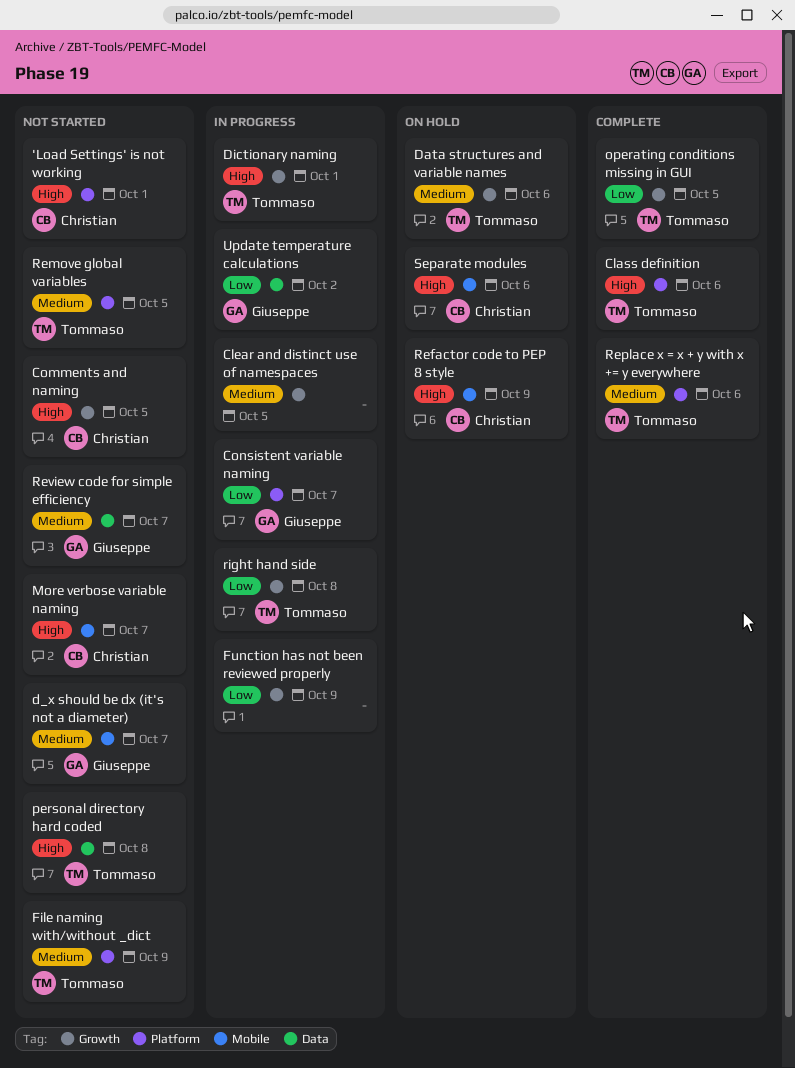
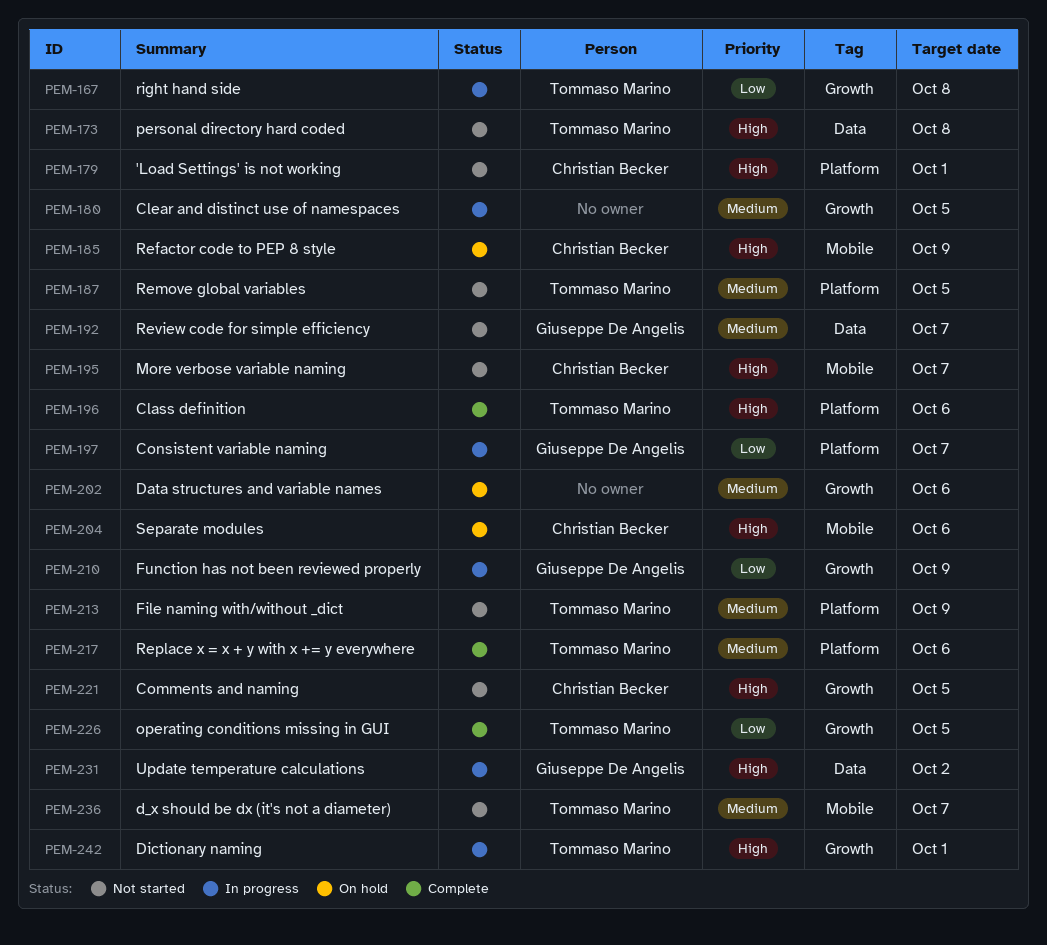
d_x should be dx (it's not a diameter), owner: Giuseppe De Angelis -> Tommaso Marino
Data structures and variable names, owner: Tommaso Marino -> none
Function has not been reviewed properly, owner: none -> Giuseppe De Angelis
Update temperature calculations, priority: Low -> High

